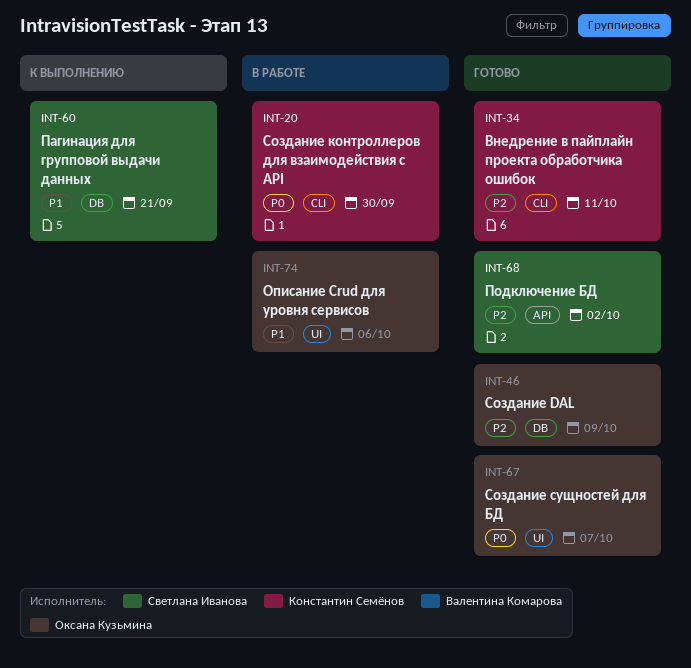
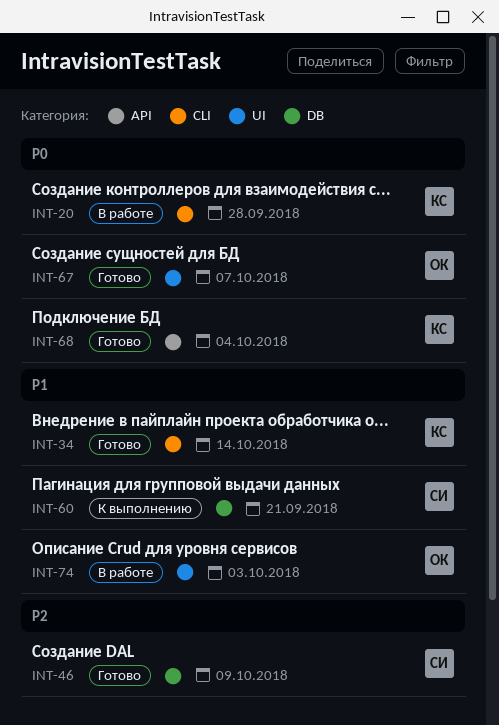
INT-20, due: Sep 30 -> Sep 28
INT-34, priority: P2 -> P1
INT-34, due: Oct 11 -> Oct 14
INT-46, owner: Оксана Кузьмина -> Светлана Иванова
INT-68, owner: Светлана Иванова -> Константин Семёнов
INT-68, priority: P2 -> P0
INT-68, due: Oct 2 -> Oct 4
INT-74, due: Oct 6 -> Oct 3

